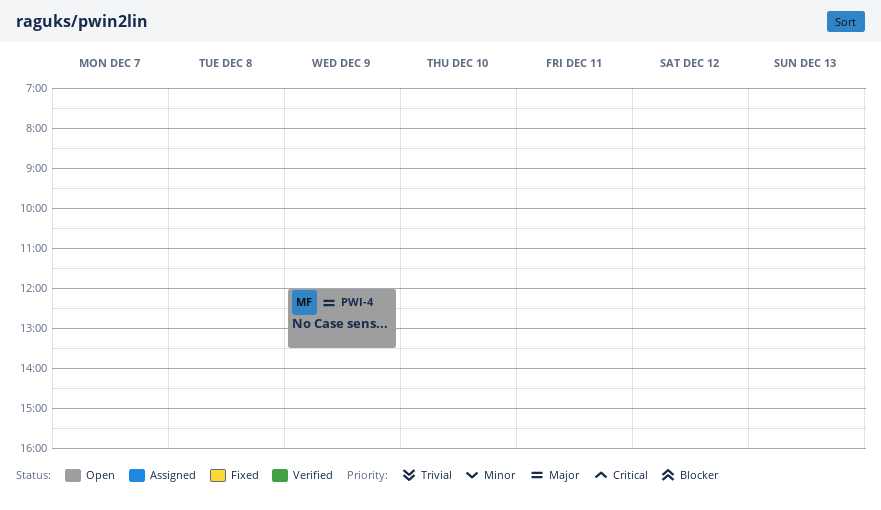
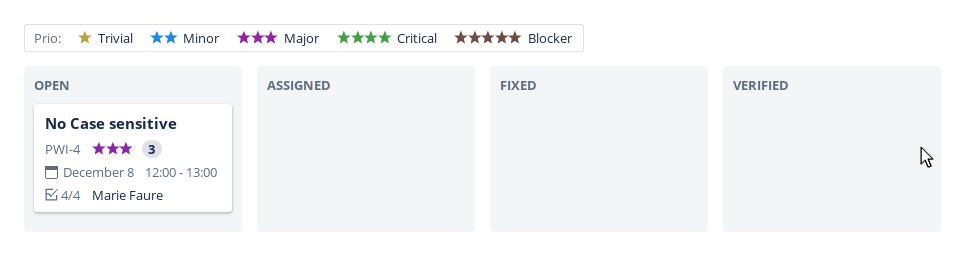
PWI-4, day: Dec 9 -> Dec 8
PWI-4, ends: 13:30 -> 13:00

